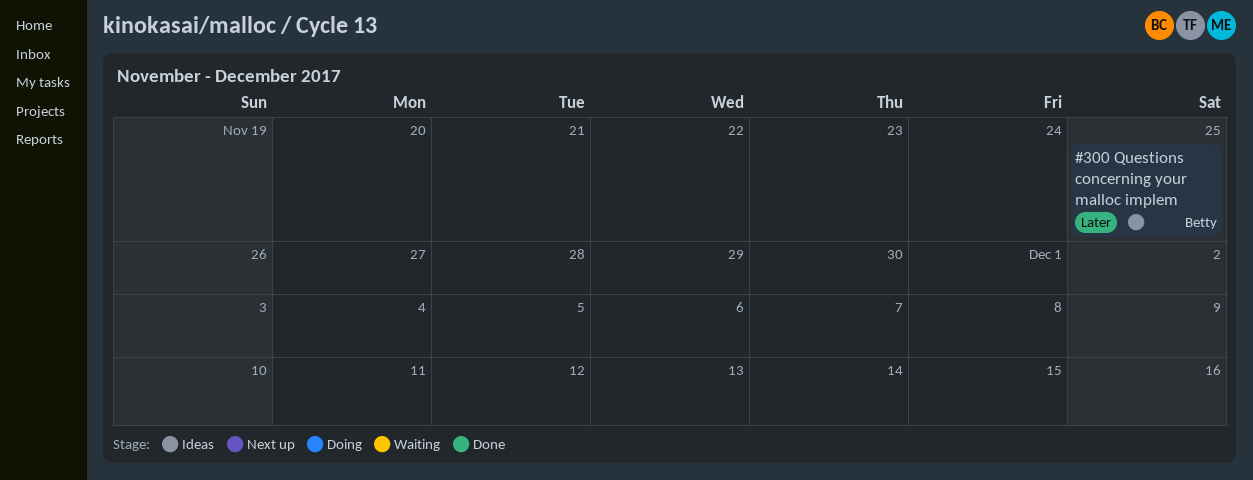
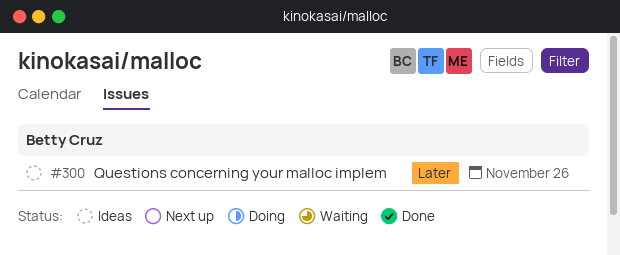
#300, due: Nov 25 -> Nov 26

